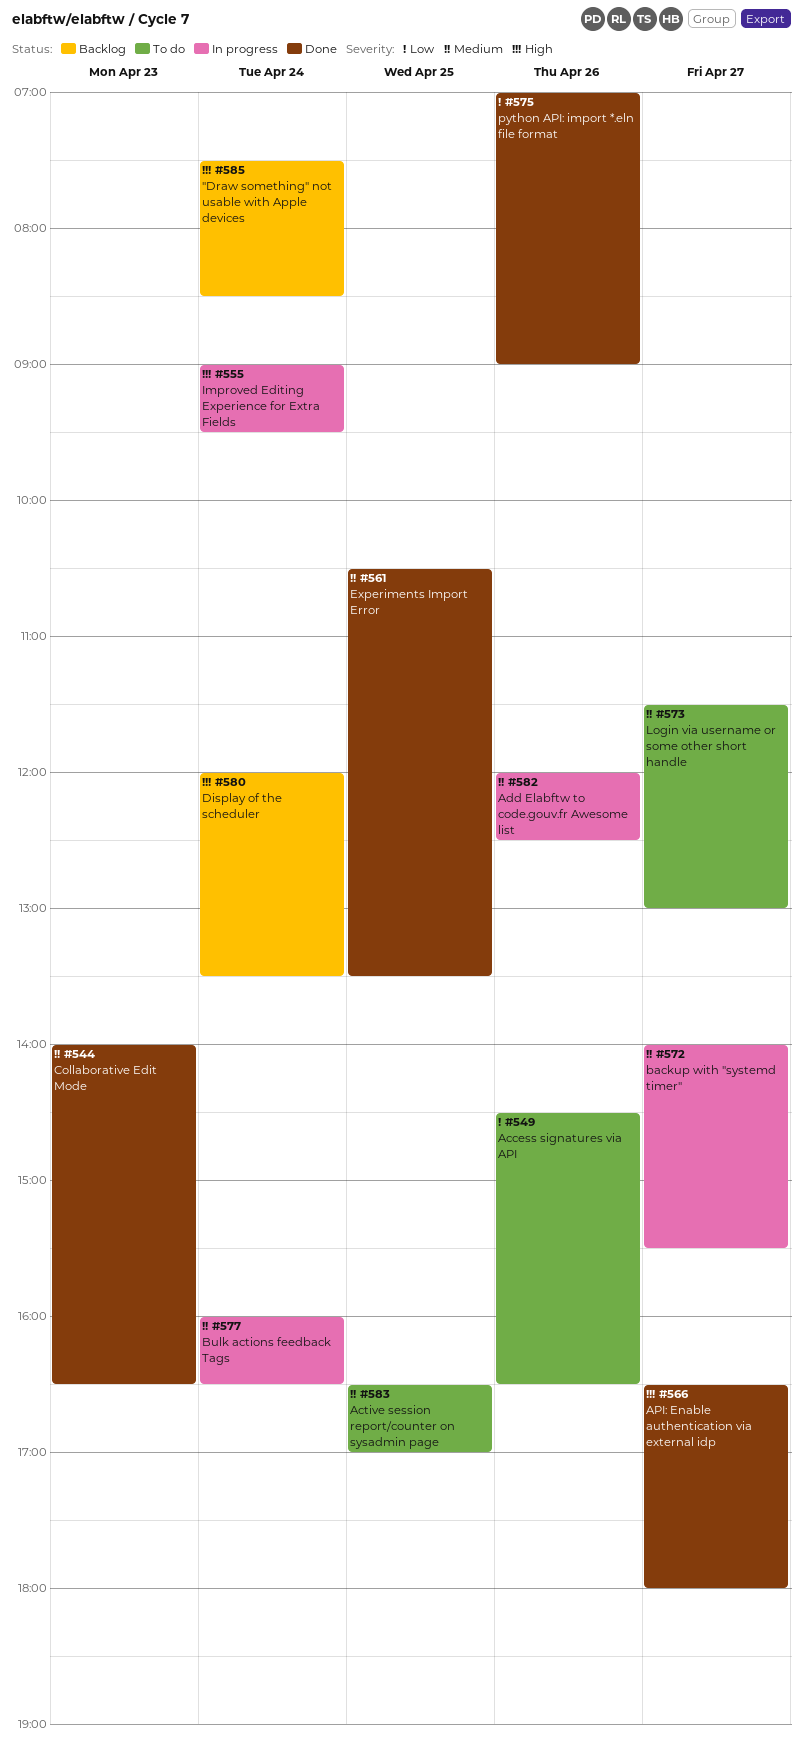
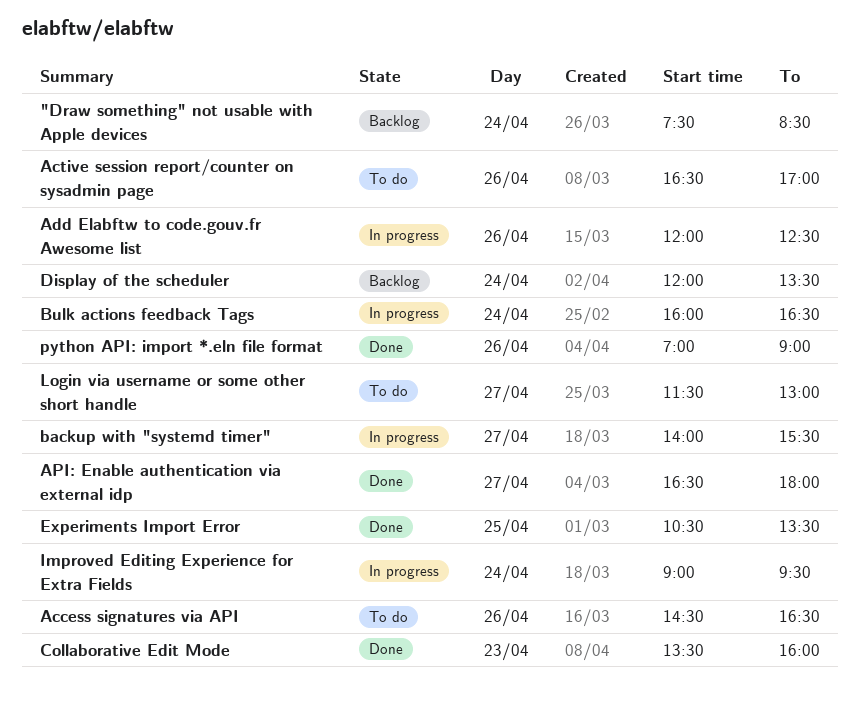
Active session report/counter on sysadmin page, day: Apr 25 -> Apr 26
Collaborative Edit Mode, begins: 14:00 -> 13:30
Collaborative Edit Mode, ends: 16:30 -> 16:00

